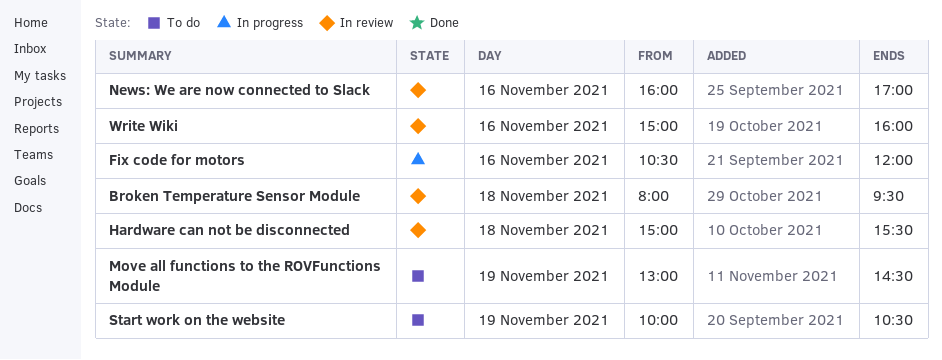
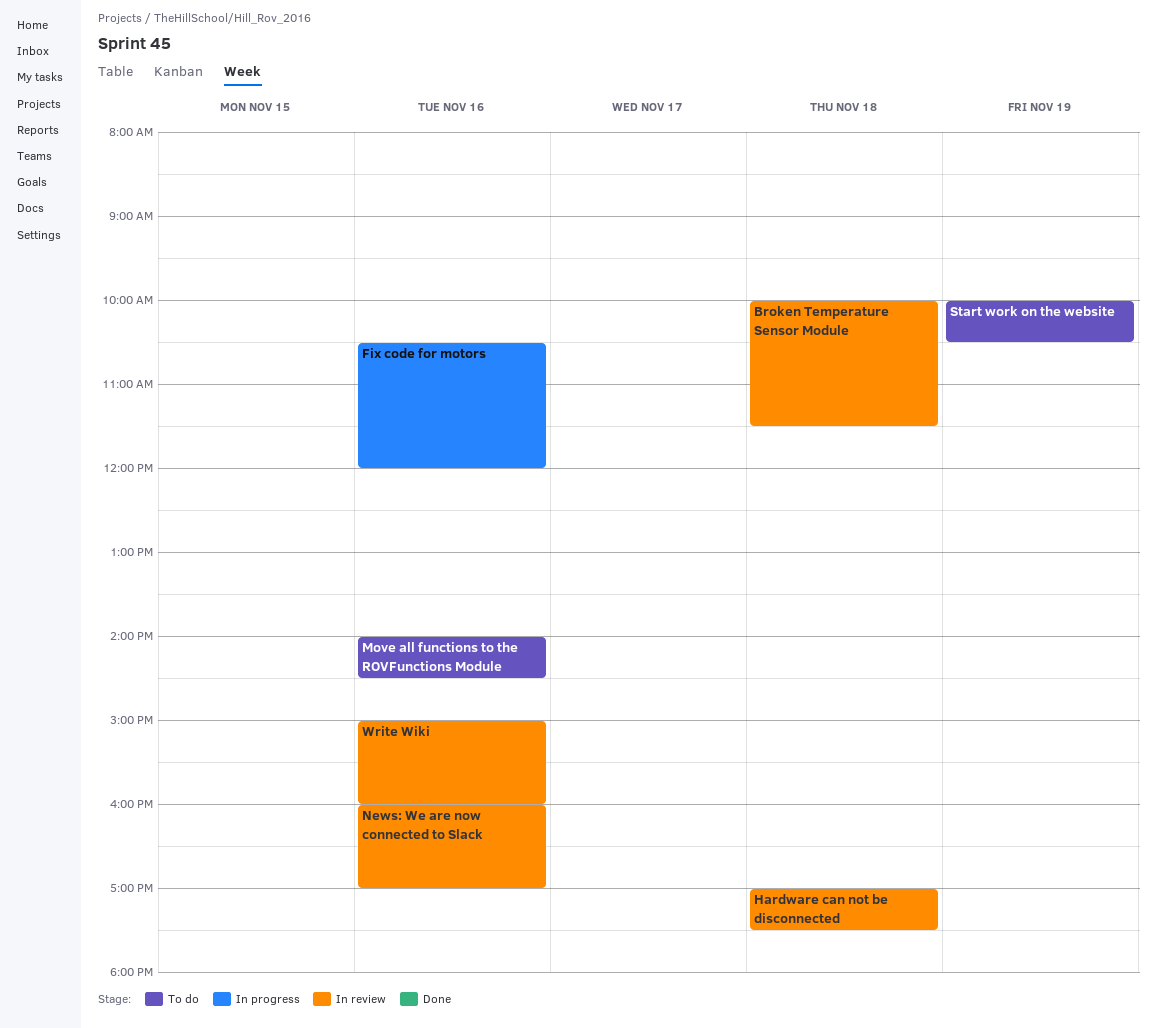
Broken Temperature Sensor Module, begins: 08:00 -> 10:00
Broken Temperature Sensor Module, ends: 09:30 -> 11:30
Hardware can not be disconnected, begins: 15:00 -> 17:00
Hardware can not be disconnected, ends: 15:30 -> 17:30
Move all functions to the ROVFunctions Module, day: Nov 19 -> Nov 16
Move all functions to the ROVFunctions Module, begins: 13:00 -> 14:00

